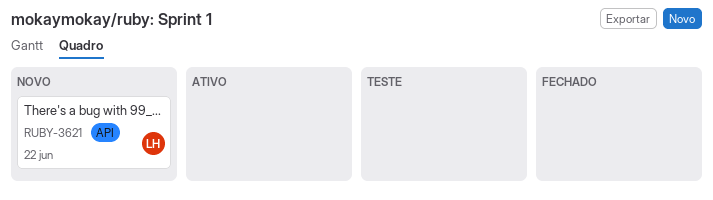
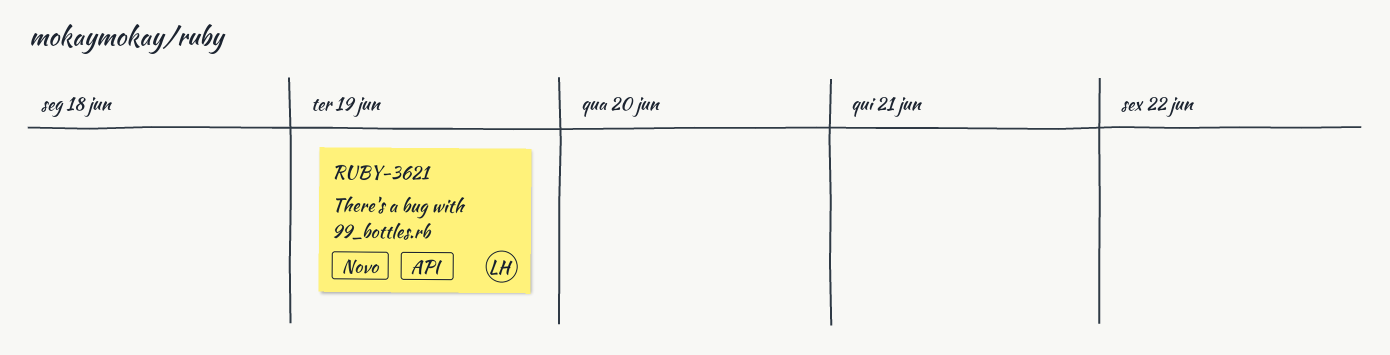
RUBY-3621, due: Jun 22 -> Jun 19

